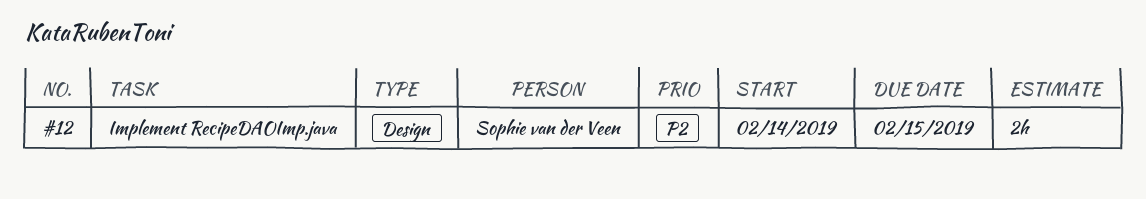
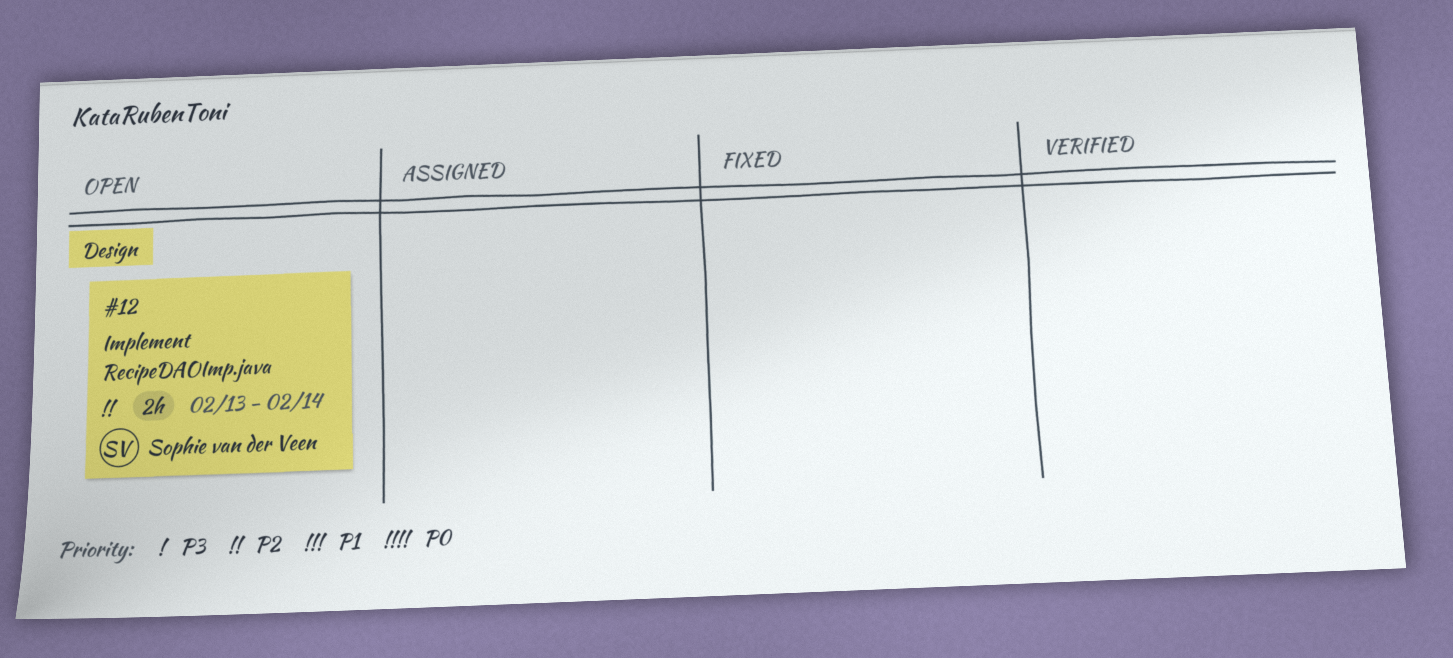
#12, start: Feb 14 -> Feb 13
#12, due: Feb 15 -> Feb 14

